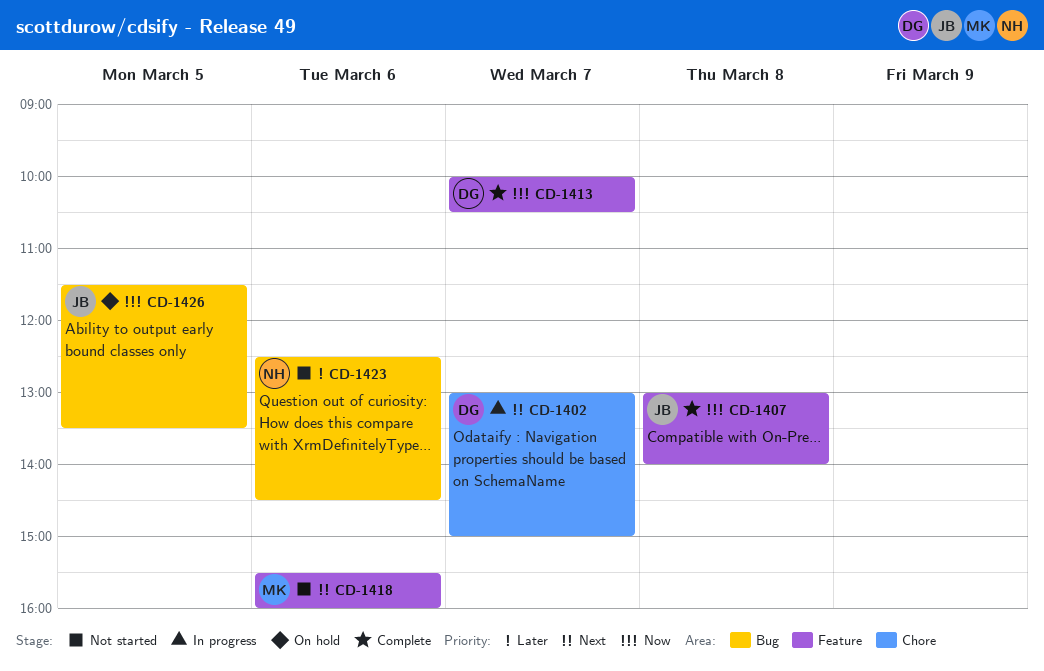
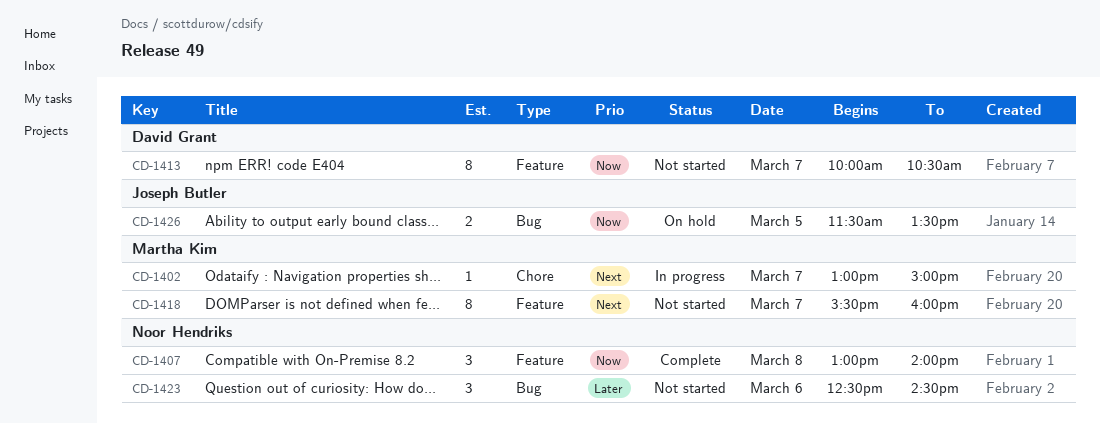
CD-1402, owner: David Grant -> Martha Kim
CD-1407, owner: Joseph Butler -> Noor Hendriks
CD-1413, status: Complete -> Not started
CD-1418, day: Mar 6 -> Mar 7

